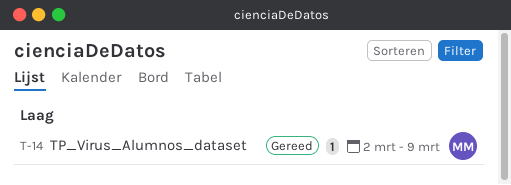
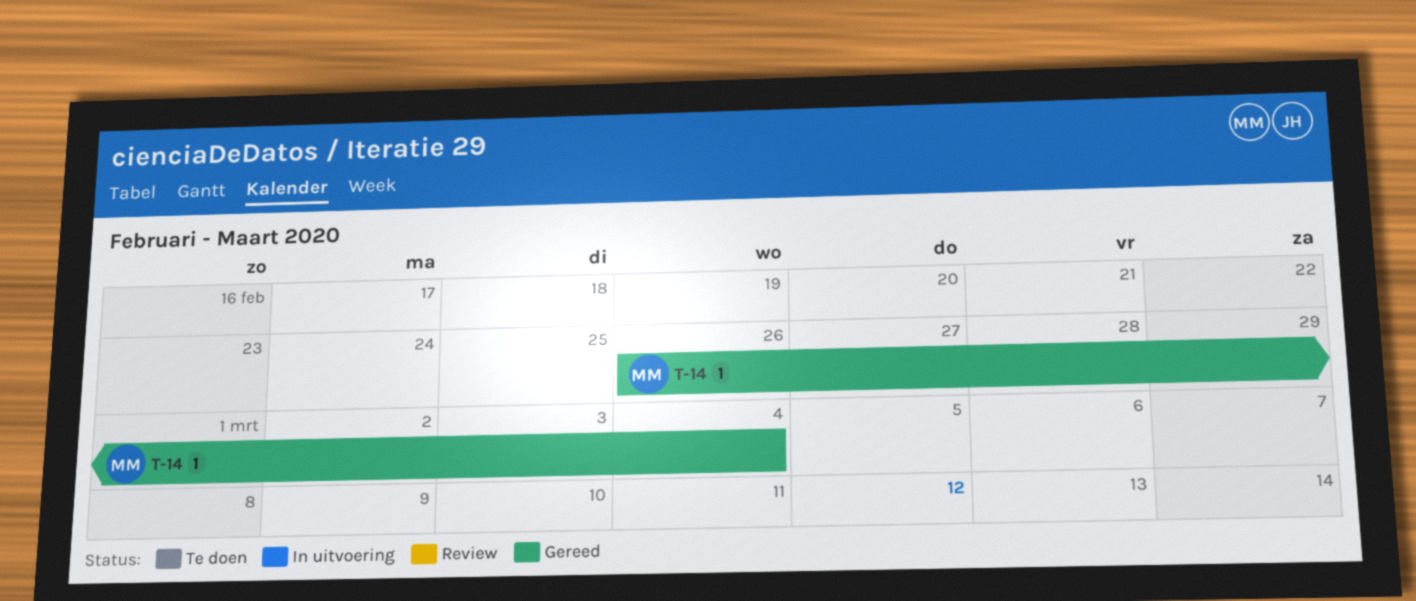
T-14, start: Mar 2 -> Feb 26
T-14, due: Mar 9 -> Mar 4

